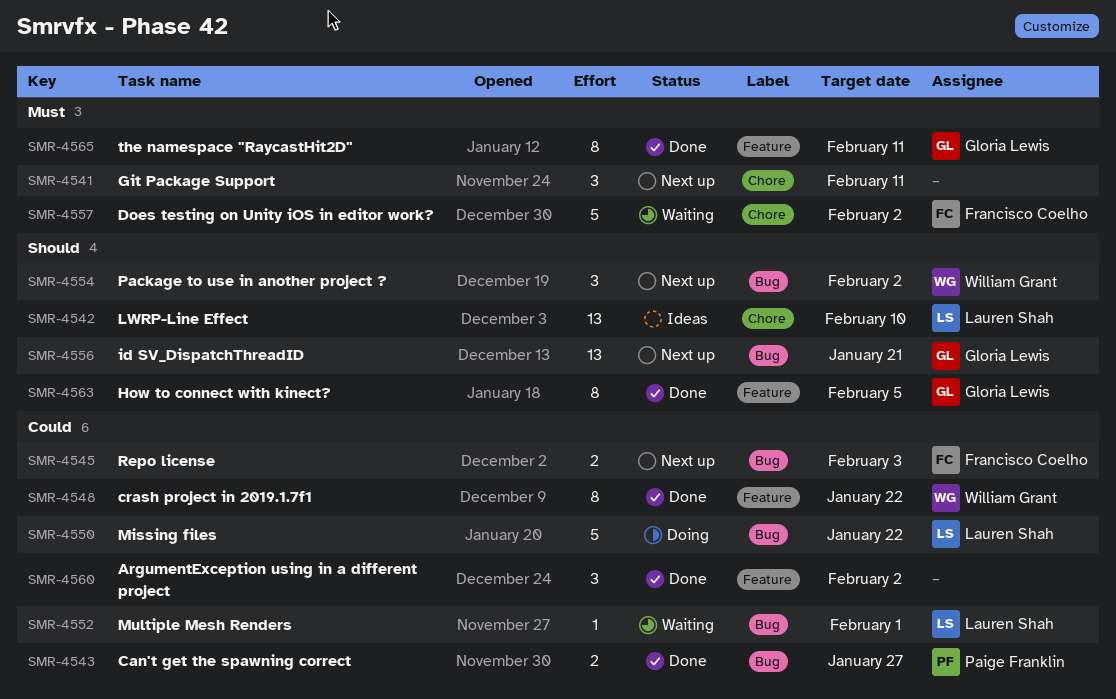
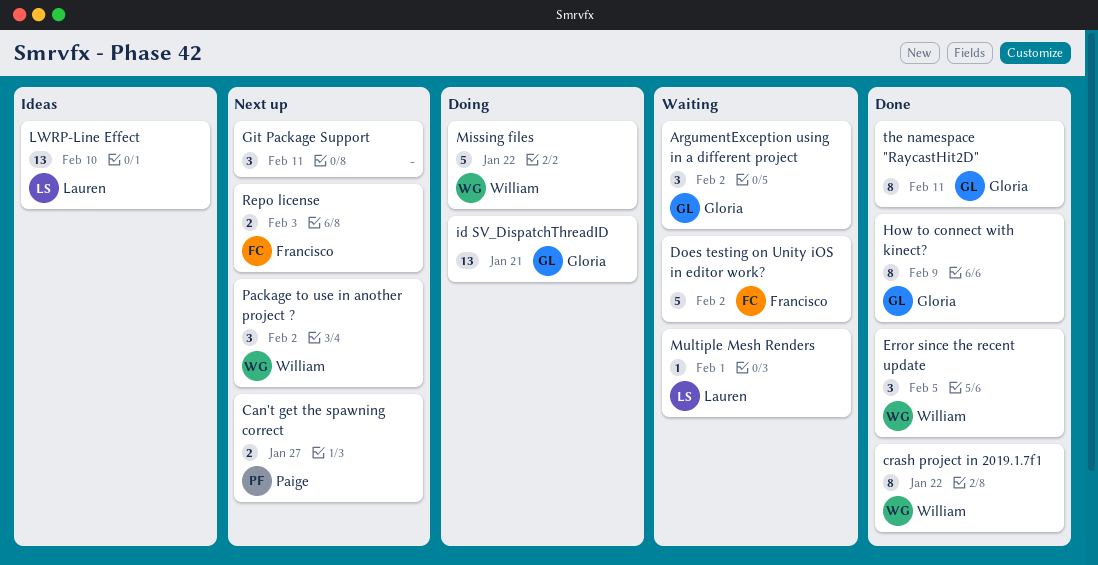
ArgumentException using in a different project, status: Done -> Waiting
ArgumentException using in a different project, owner: none -> Gloria Lewis
Can't get the spawning correct, status: Done -> Next up
Error since the recent update: none -> present
How to connect with kinect?, due: Feb 5 -> Feb 9
id SV_DispatchThreadID, status: Next up -> Doing
Missing files, owner: Lauren Shah -> William Grant

